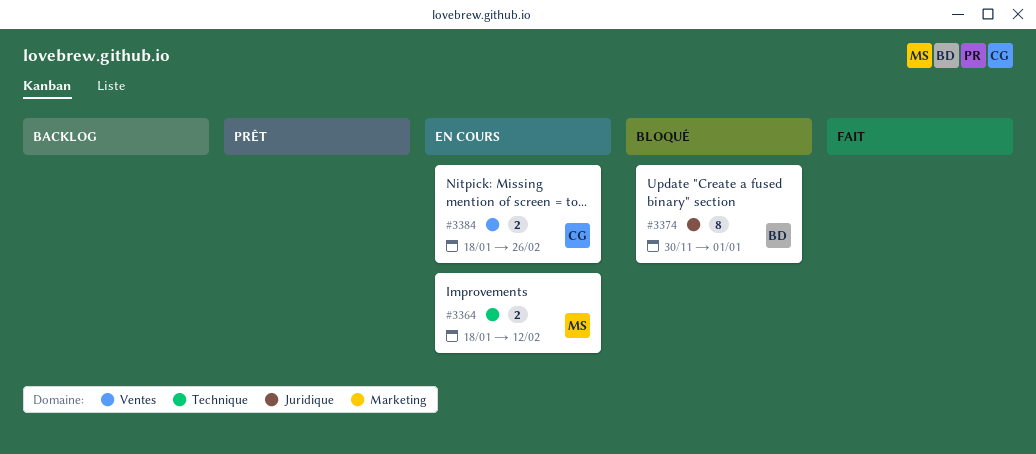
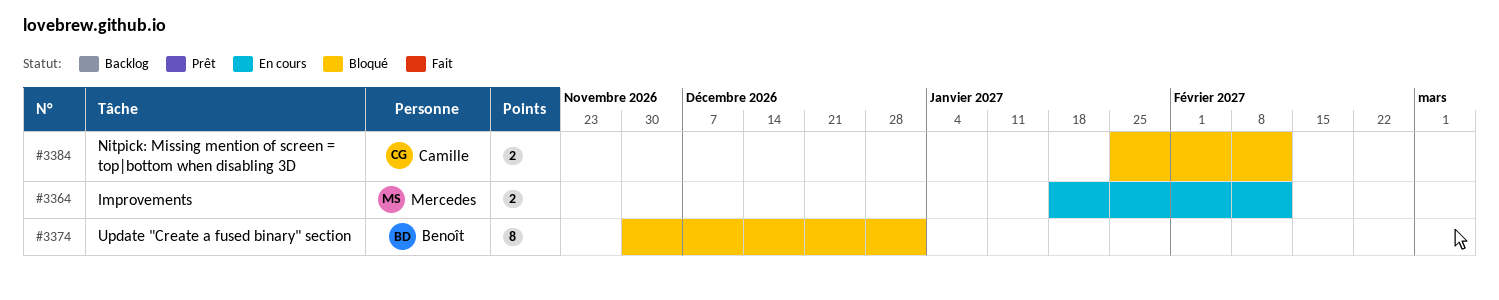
#3384, status: En cours -> Bloqué
#3384, start: Jan 18 -> Jan 25
#3384, due: Feb 26 -> Feb 12

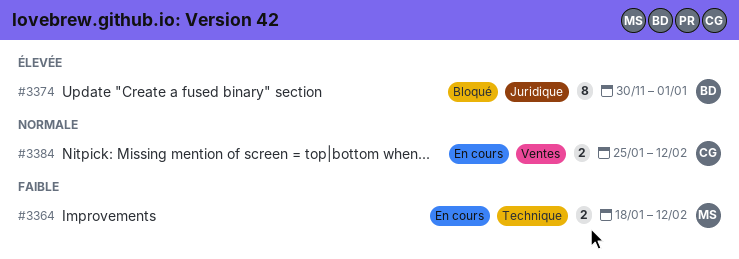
#3384, status: Bloqué -> En cours

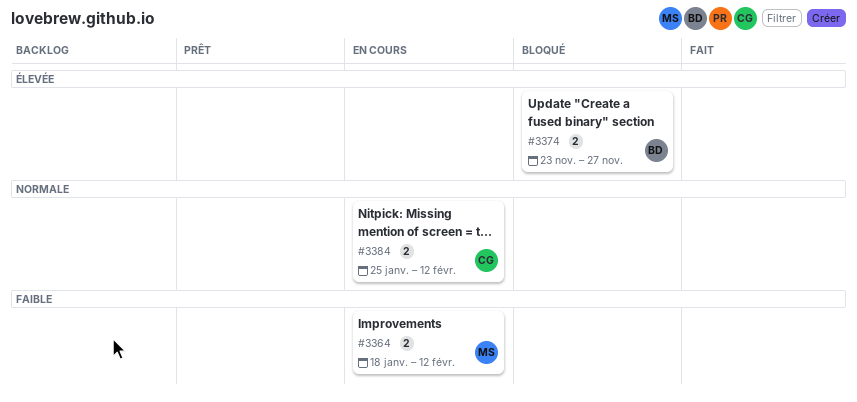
#3374, estimate: 8 -> 2
#3374, start: Nov 30 -> Nov 23
#3374, due: Jan 1 -> Nov 27

